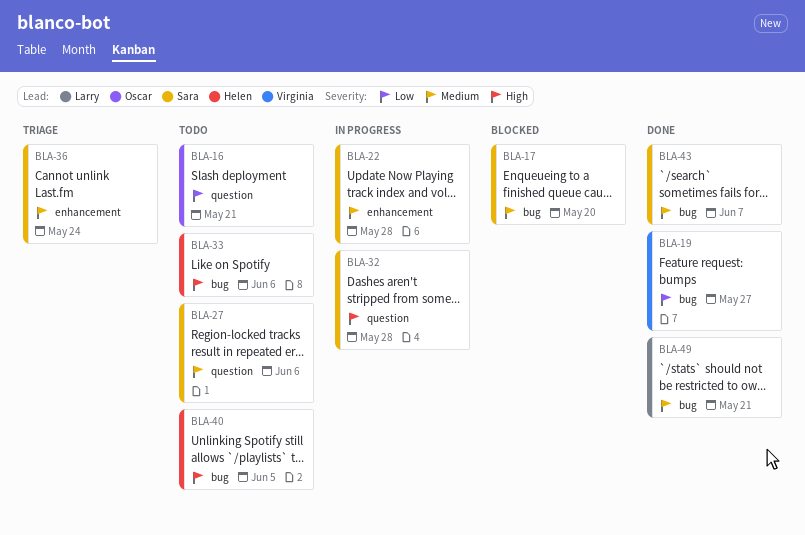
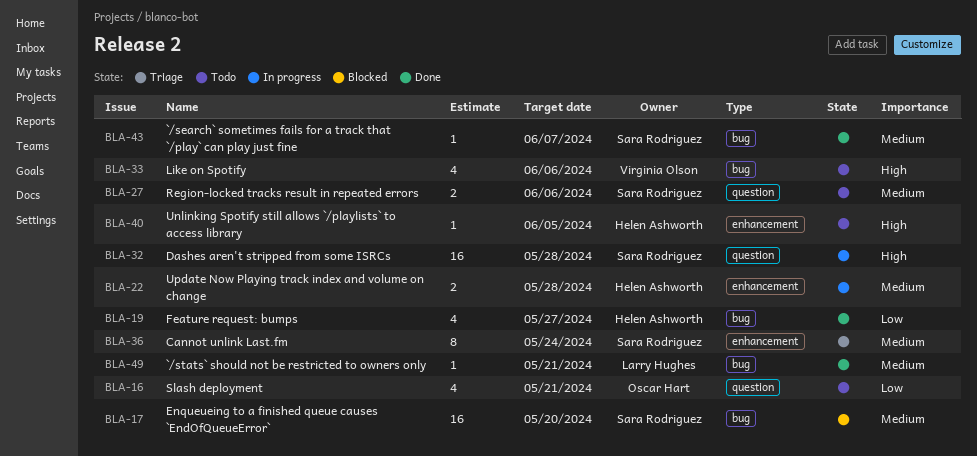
BLA-19, owner: Virginia Olson -> Helen Ashworth
BLA-22, owner: Sara Rodriguez -> Helen Ashworth
BLA-33, owner: Helen Ashworth -> Virginia Olson
BLA-40, label: bug -> enhancement

